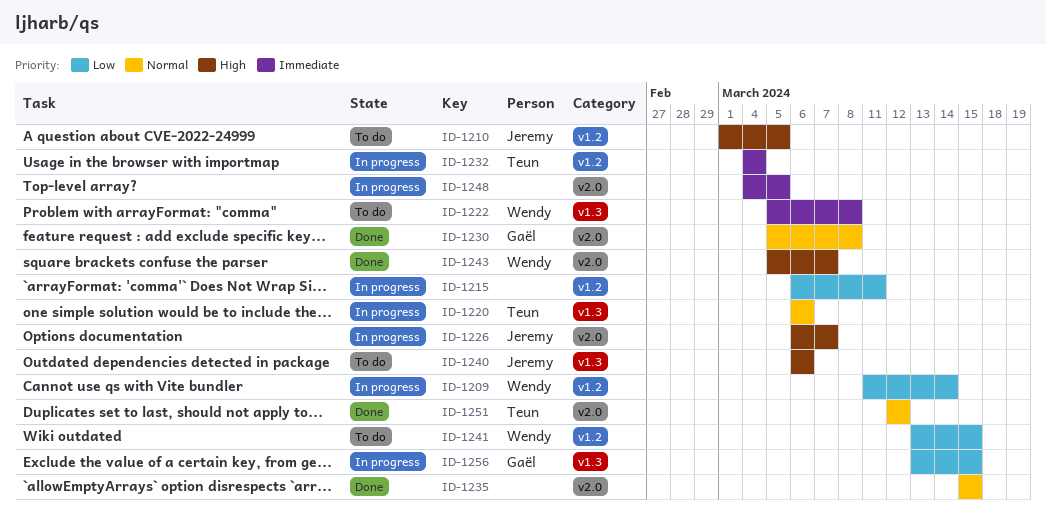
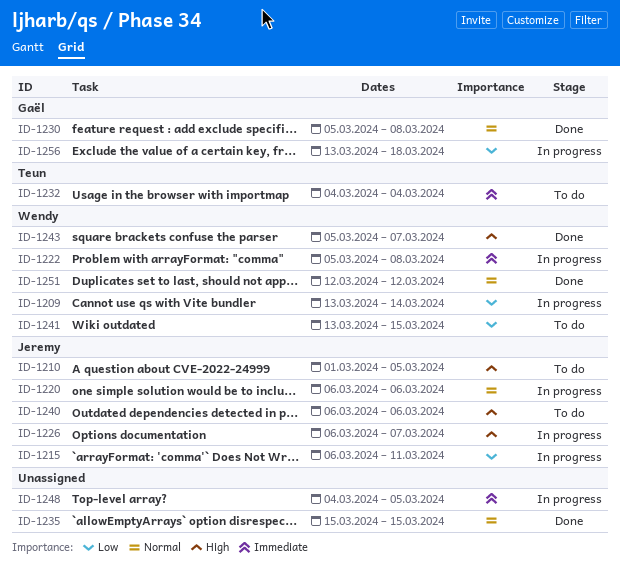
ID-1209, start: Mar 11 -> Mar 13
ID-1215, owner: none -> Jeremy
ID-1220, owner: Teun -> Jeremy
ID-1222, status: To do -> In progress
ID-1232, status: In progress -> To do
ID-1251, owner: Teun -> Wendy
ID-1256, due: Mar 15 -> Mar 18

